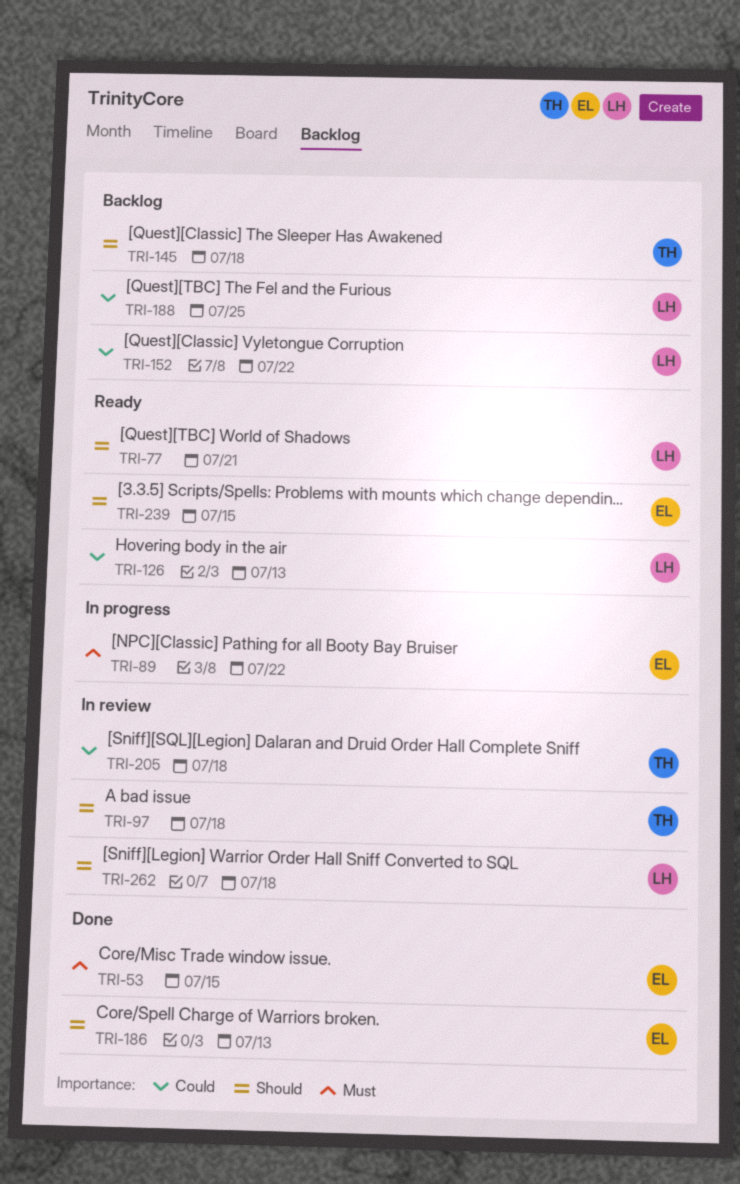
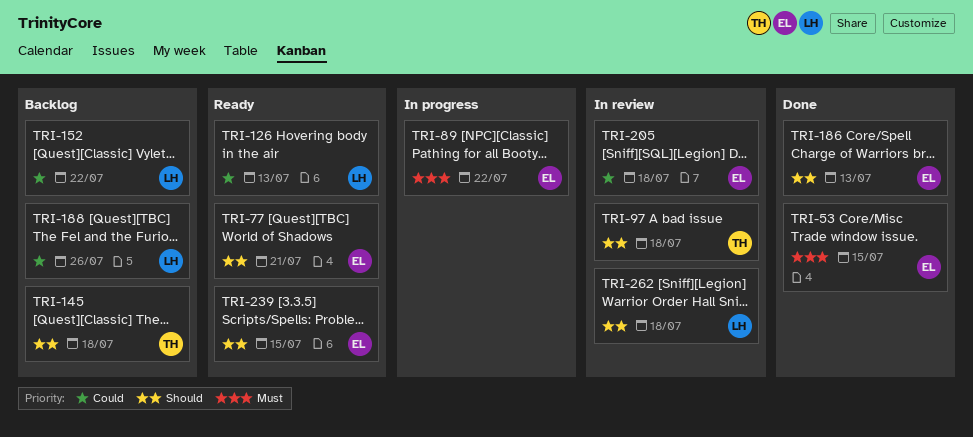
TRI-77, owner: LH -> EL
TRI-188, due: Jul 25 -> Jul 26
TRI-205, owner: TH -> EL

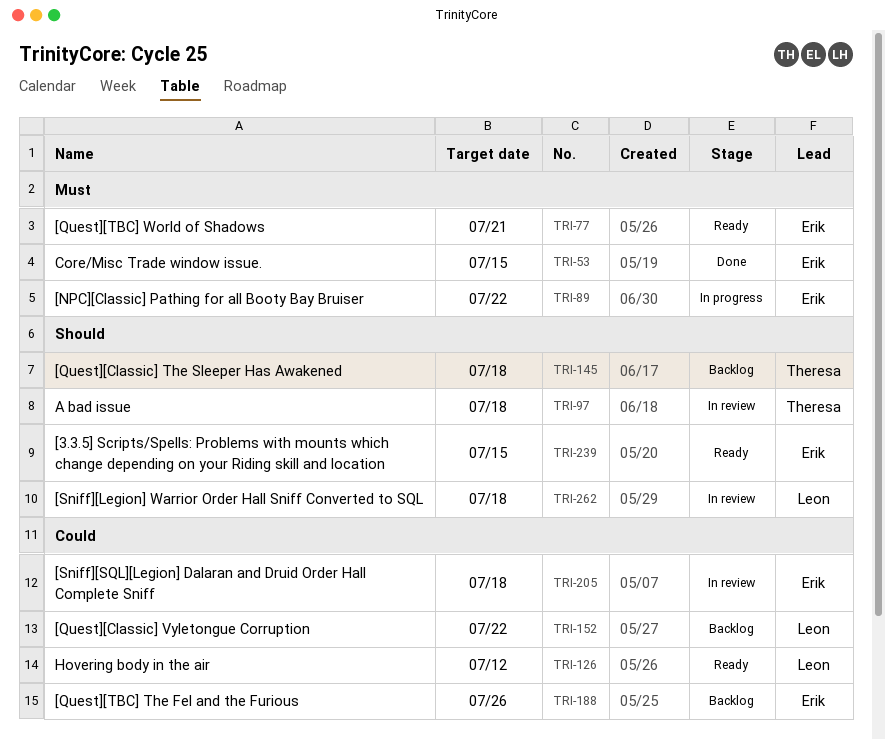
TRI-77, priority: Should -> Must
TRI-126, due: Jul 13 -> Jul 12
TRI-186: present -> none
TRI-188, owner: Leon -> Erik

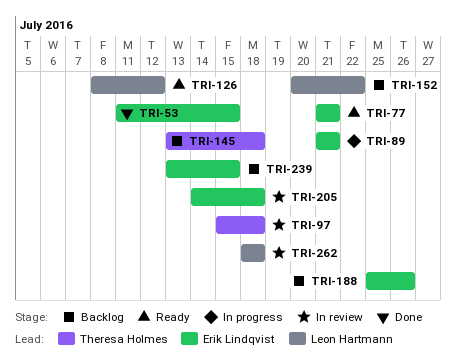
TRI-89, due: Jul 22 -> Jul 21
TRI-239, status: Ready -> Backlog

